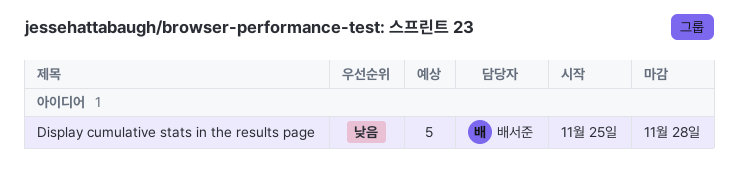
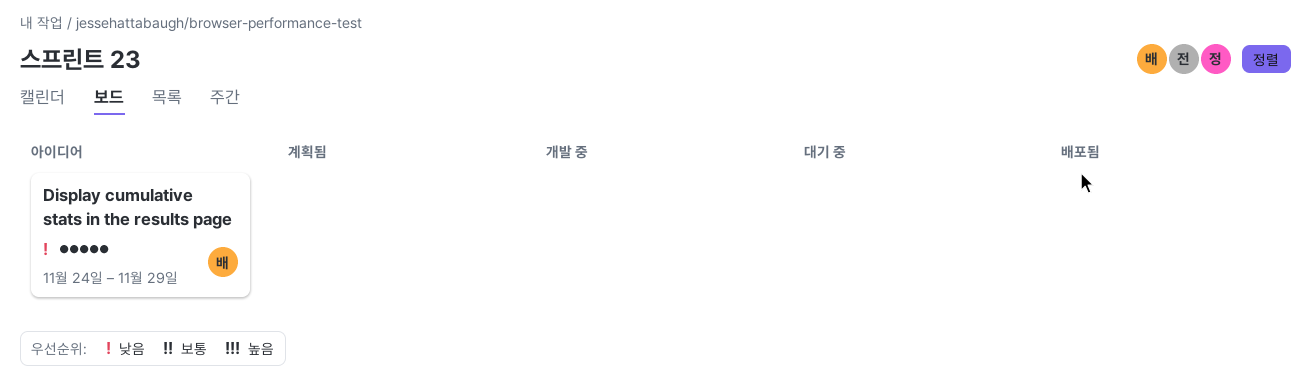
Display cumulative stats in the results page, start: Nov 25 -> Nov 24
Display cumulative stats in the results page, due: Nov 28 -> Nov 29

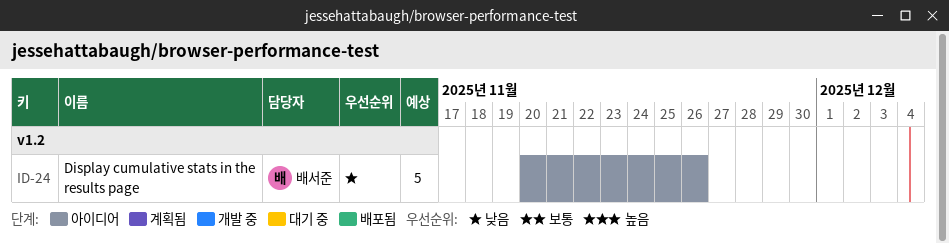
Display cumulative stats in the results page, start: Nov 24 -> Nov 20
Display cumulative stats in the results page, due: Nov 29 -> Nov 26

